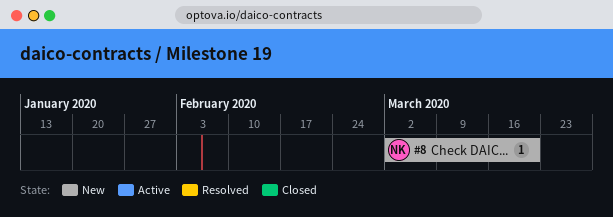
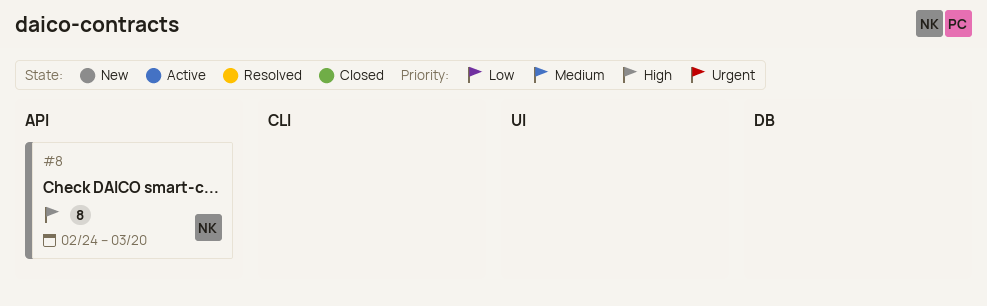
#8, estimate: 1 -> 8
#8, start: Mar 2 -> Feb 24

